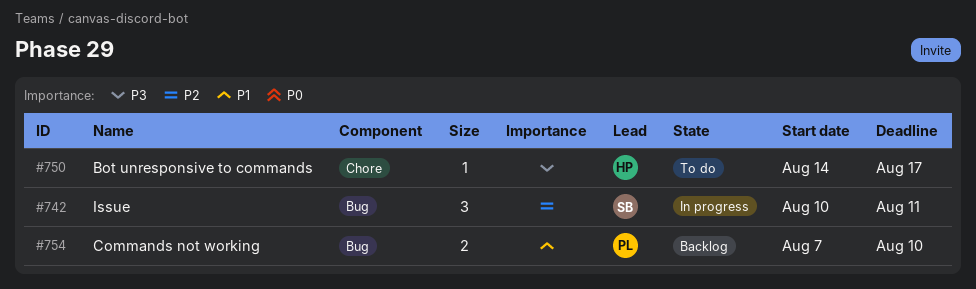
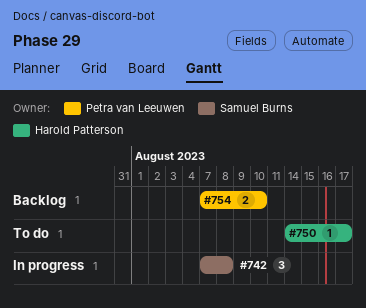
#742, start: Aug 10 -> Aug 7
#742, due: Aug 11 -> Aug 8

